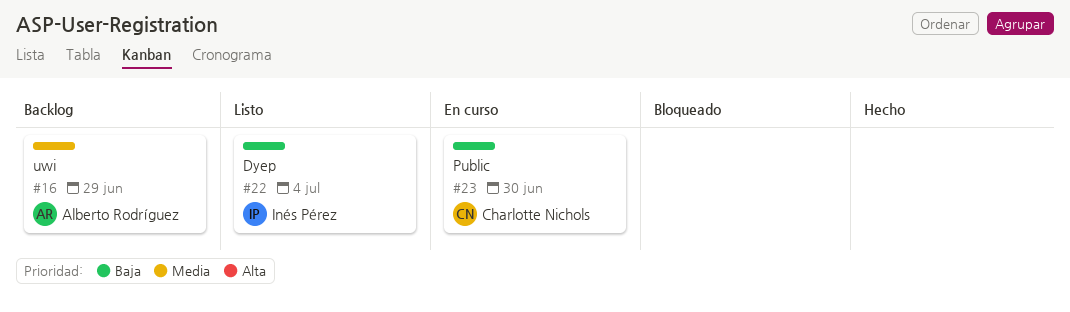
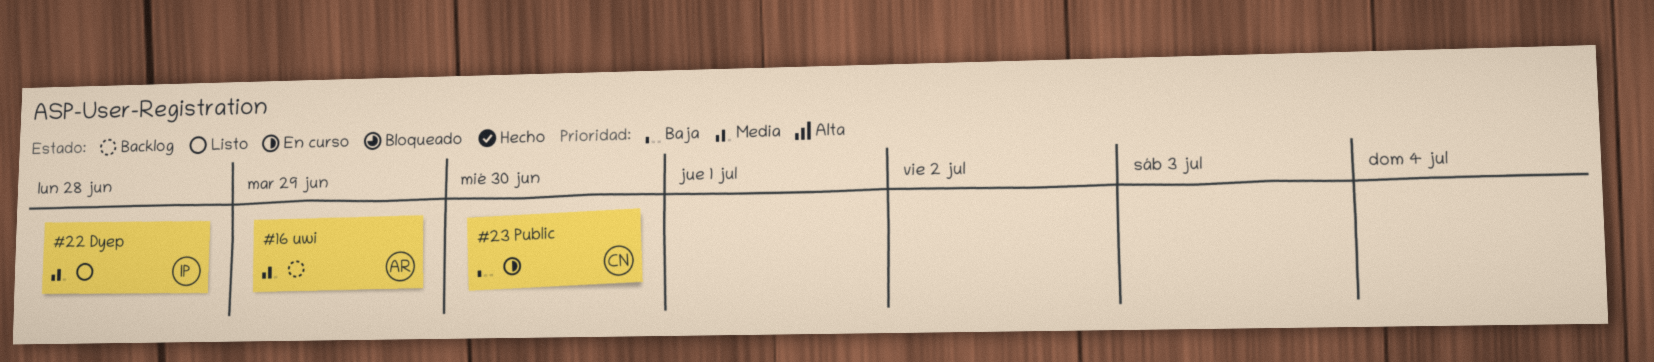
#22, priority: Baja -> Media
#22, due: Jul 4 -> Jun 28

